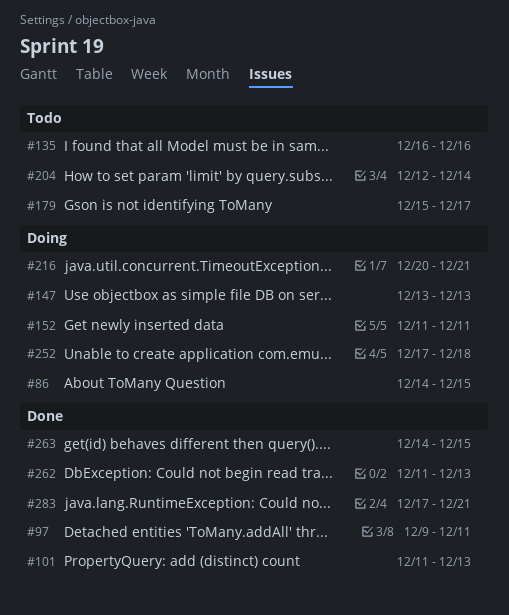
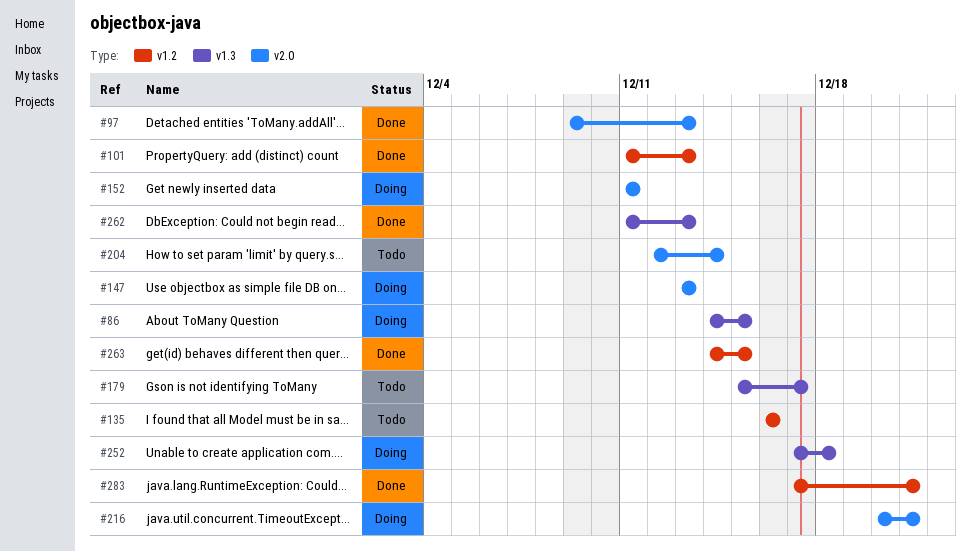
#97, due: Dec 11 -> Dec 13

